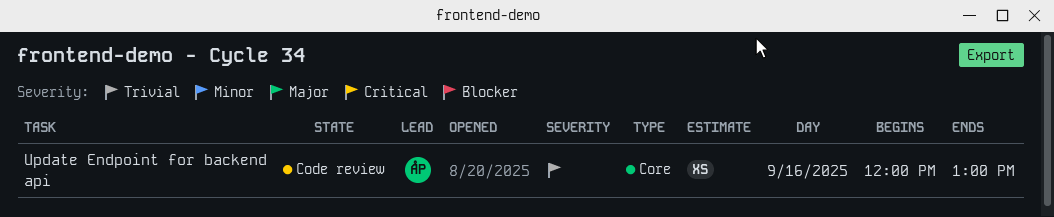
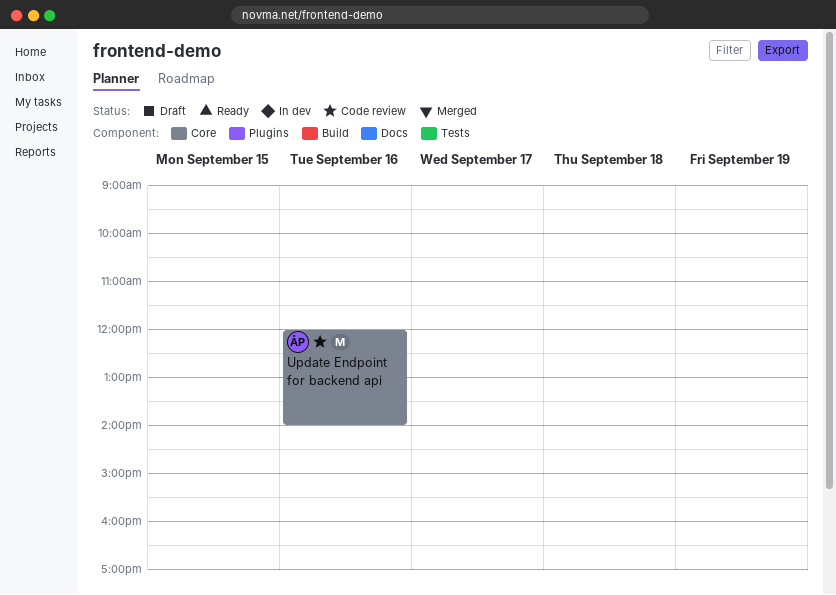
Update Endpoint for backend api, estimate: XS -> M
Update Endpoint for backend api, ends: 13:00 -> 14:00

